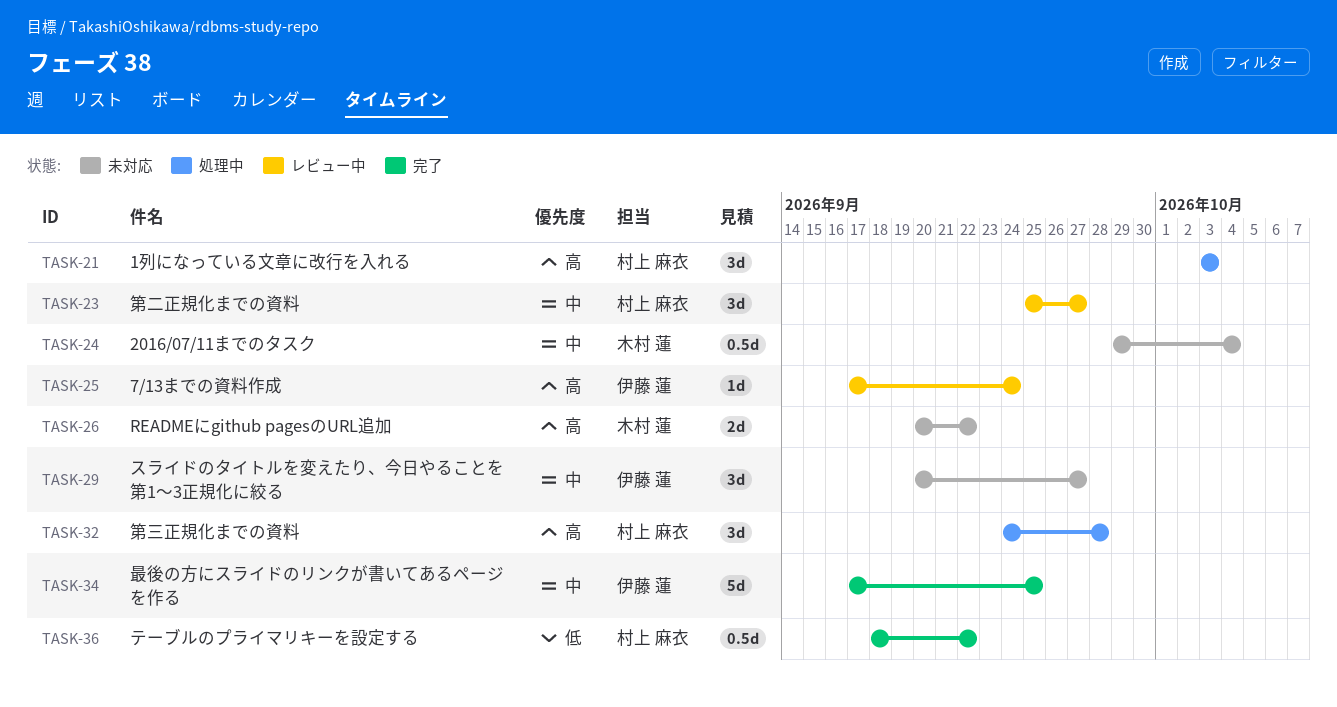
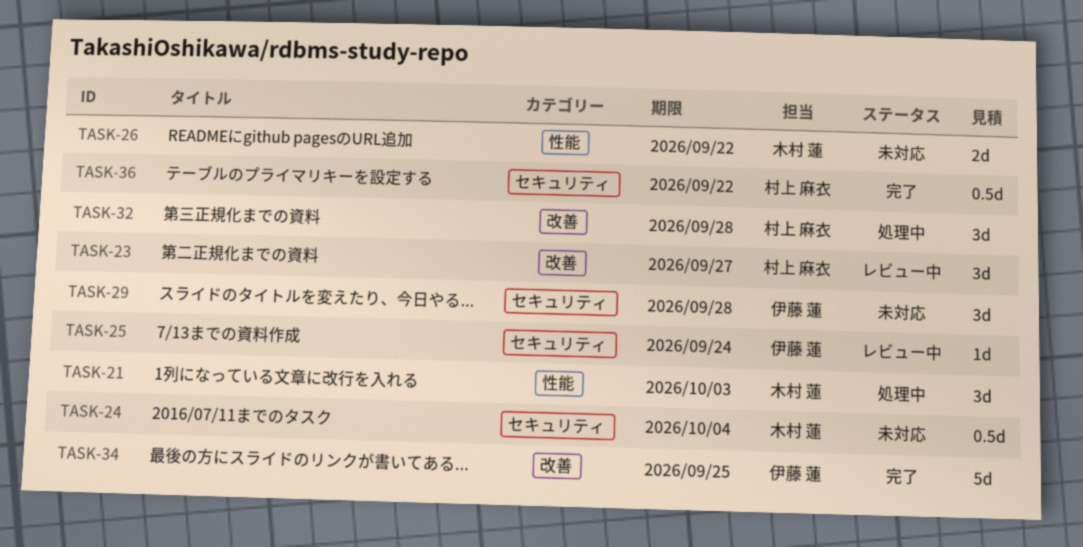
TASK-21, owner: 村上 麻衣 -> 木村 蓮
TASK-29, due: Sep 27 -> Sep 28

